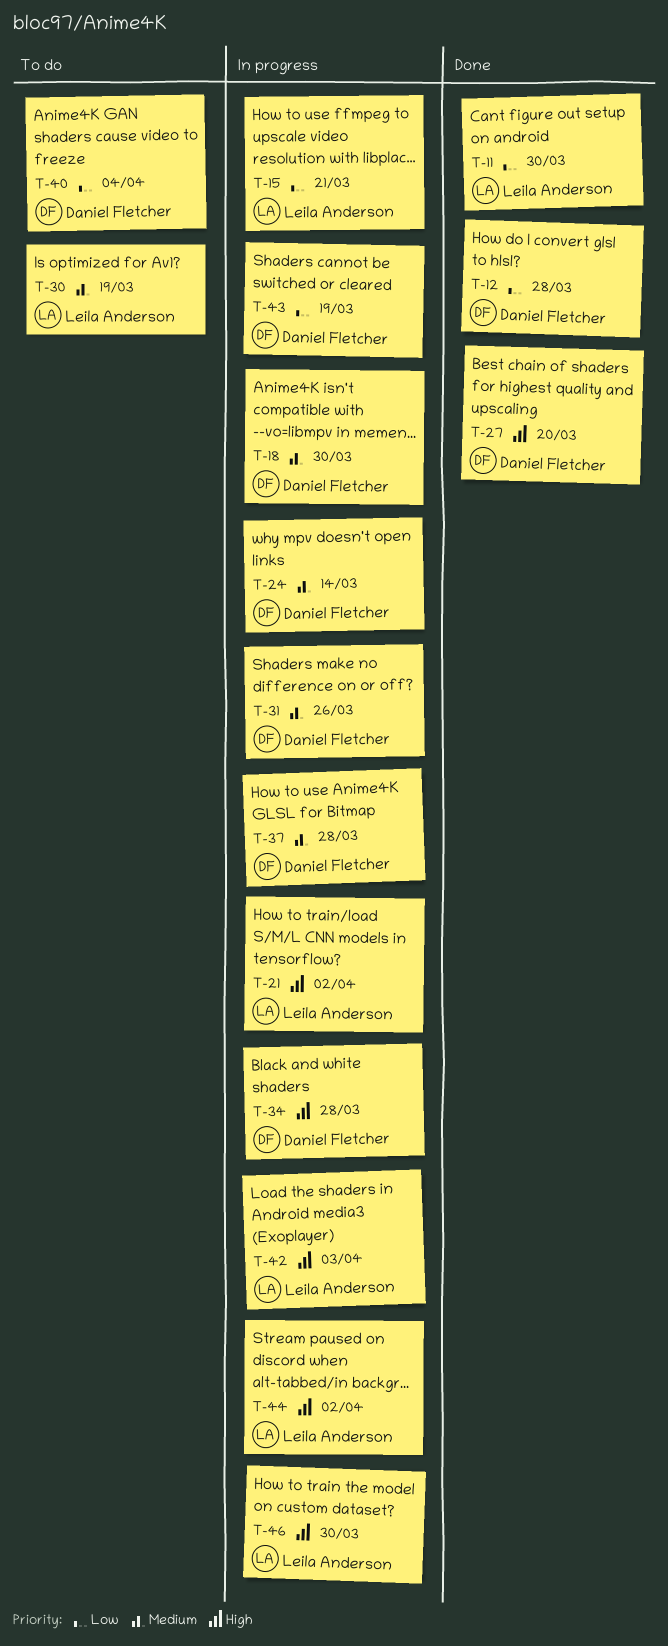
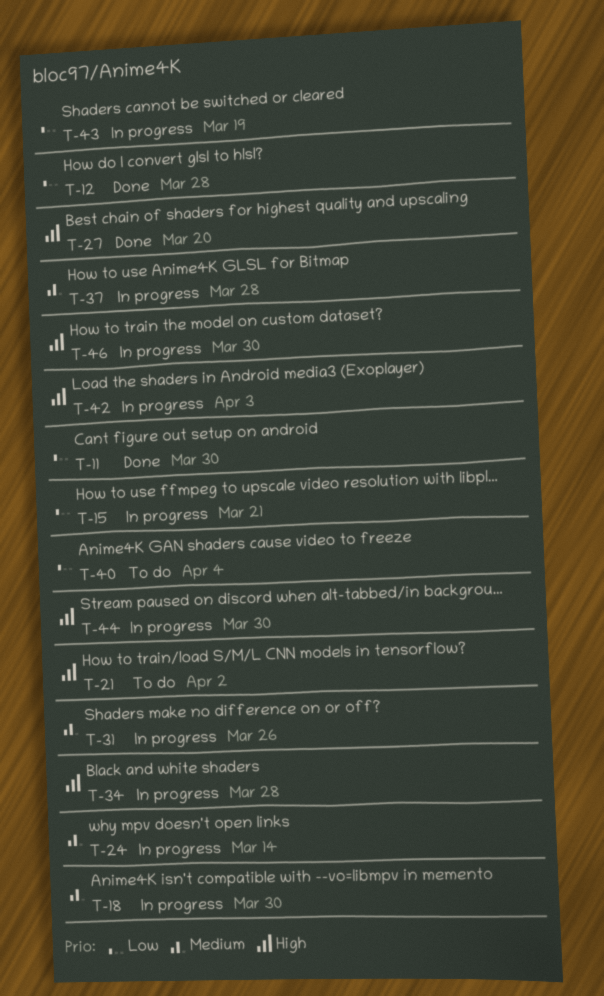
T-21, status: In progress -> To do
T-30: present -> none
T-44, due: Apr 2 -> Mar 30

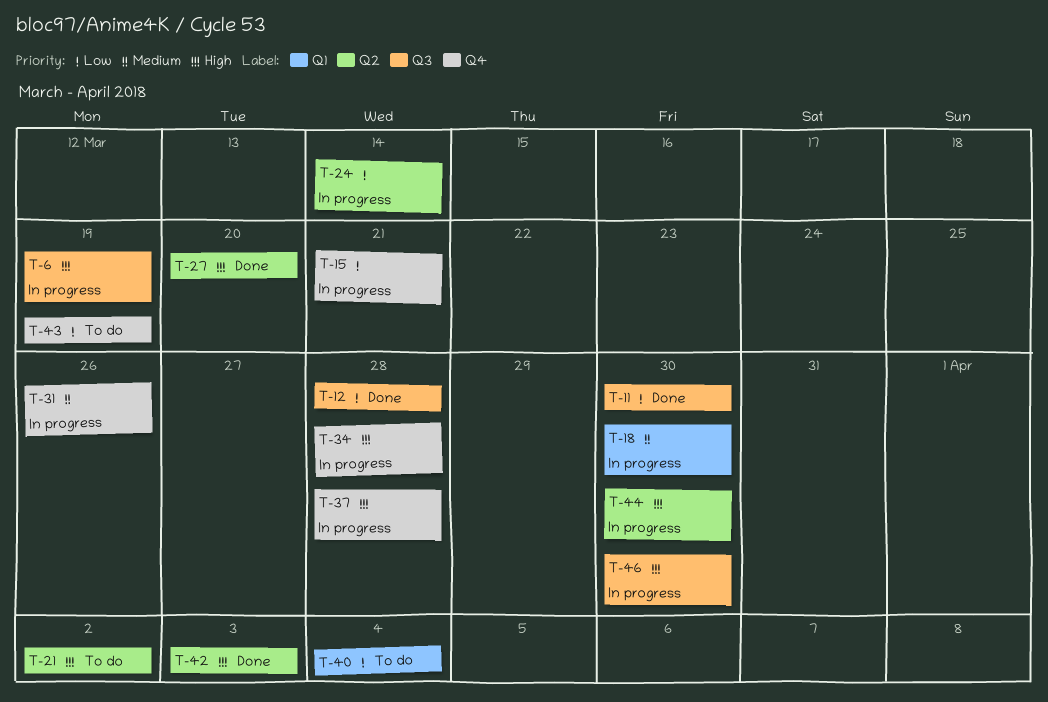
T-6: none -> present
T-24, priority: Medium -> Low
T-37, priority: Medium -> High
T-42, status: In progress -> Done
T-43, status: In progress -> To do

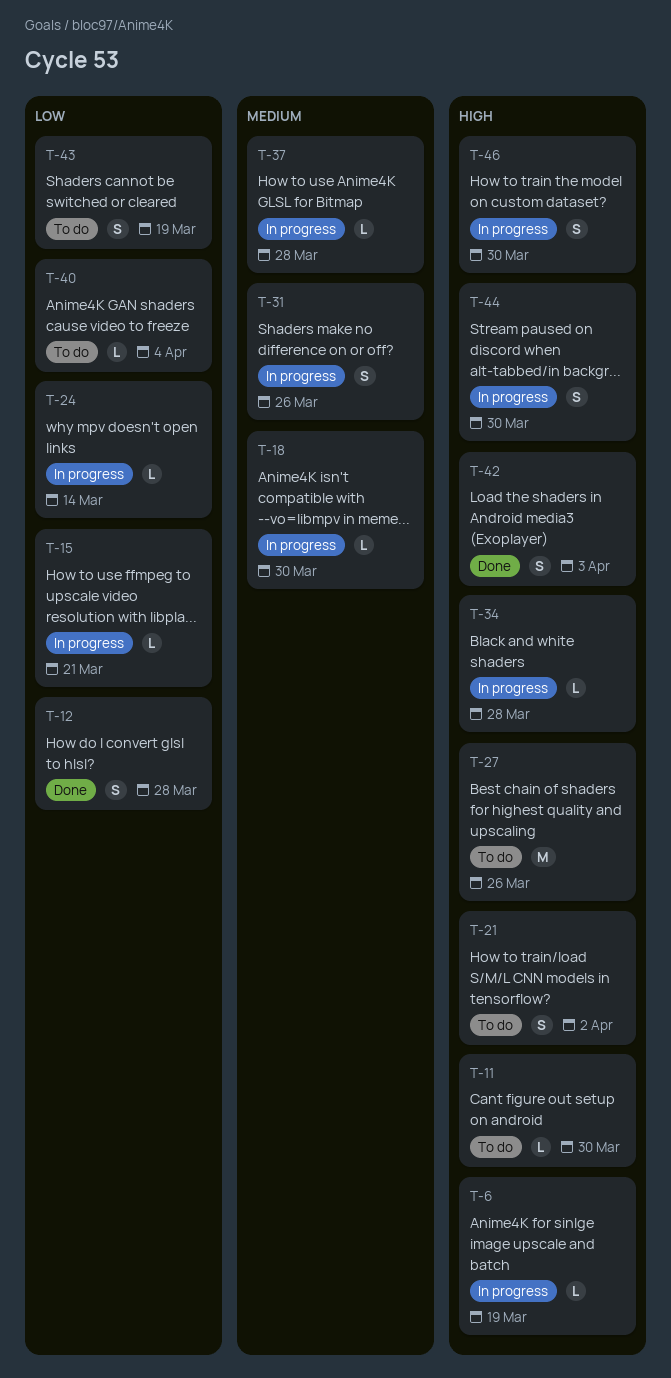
T-11, status: Done -> To do
T-11, priority: Low -> High
T-27, status: Done -> To do
T-27, due: Mar 20 -> Mar 26
T-37, priority: High -> Medium

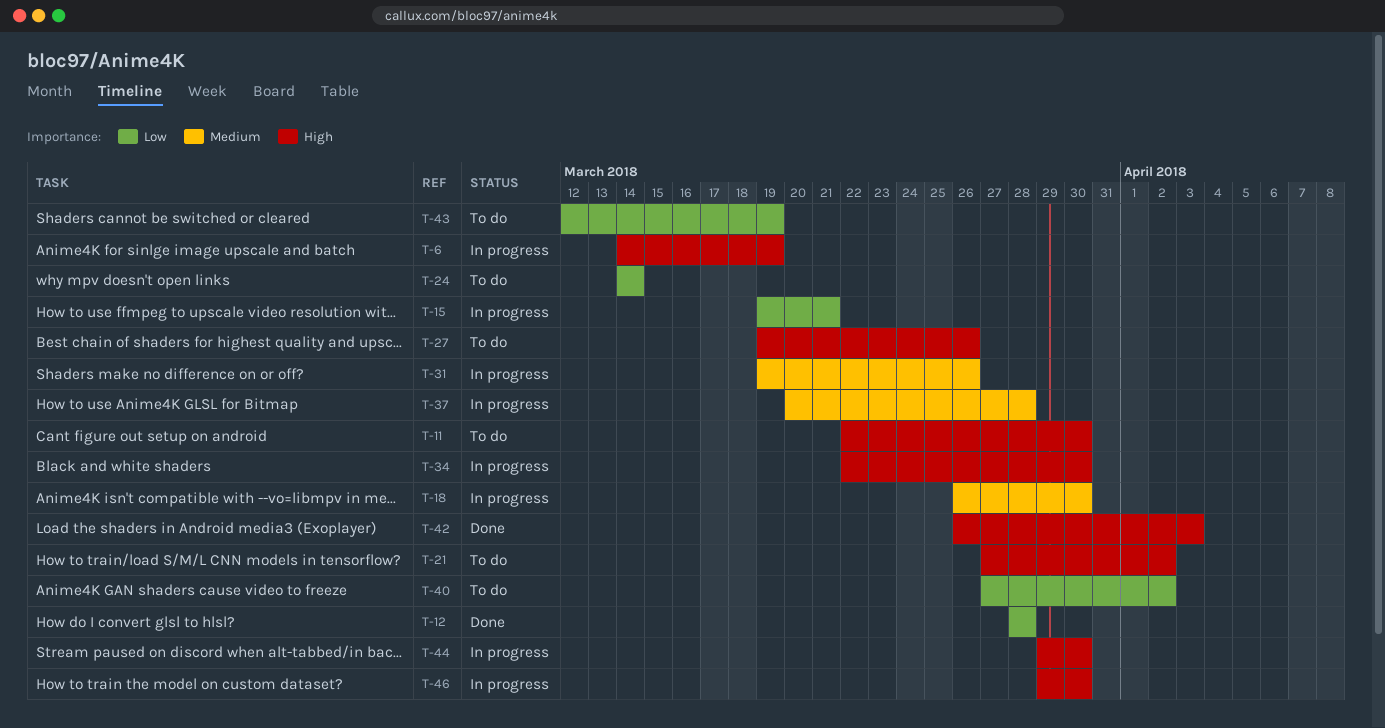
T-24, status: In progress -> To do
T-34, due: Mar 28 -> Mar 30
T-40, due: Apr 4 -> Apr 2

